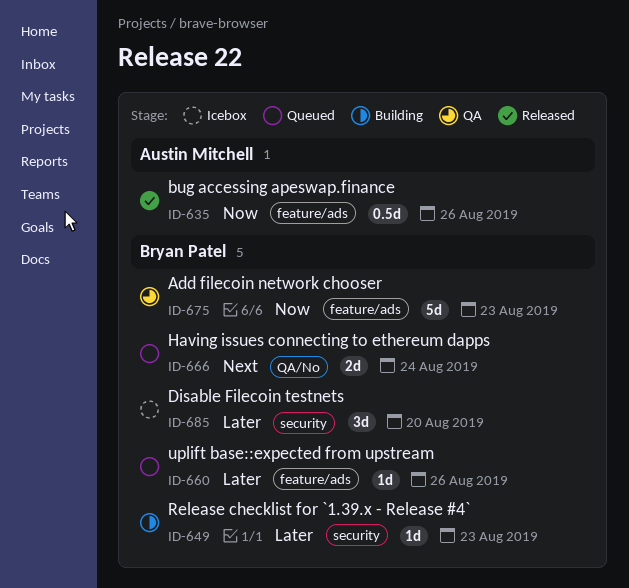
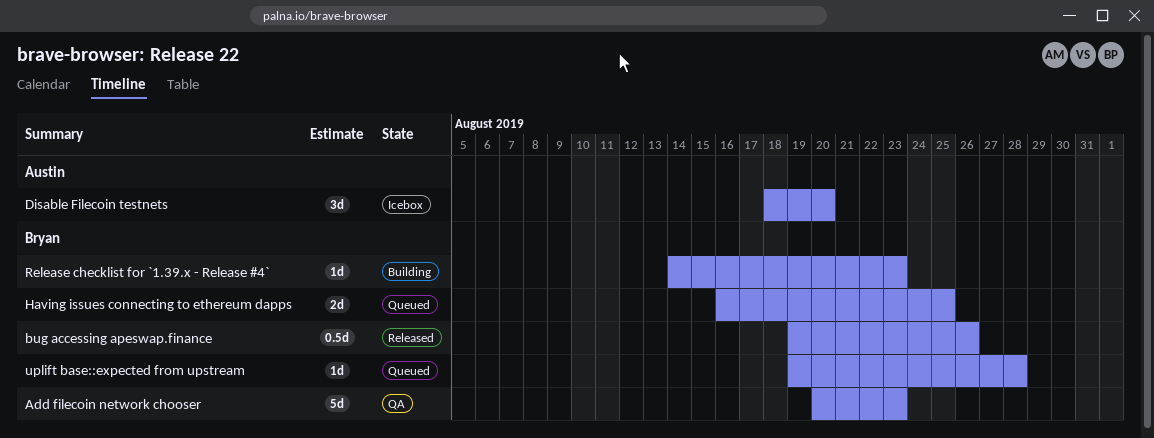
bug accessing apeswap.finance, owner: Austin Mitchell -> Bryan Patel
Disable Filecoin testnets, owner: Bryan Patel -> Austin Mitchell
Having issues connecting to ethereum dapps, due: Aug 24 -> Aug 25
uplift base::expected from upstream, due: Aug 26 -> Aug 28

